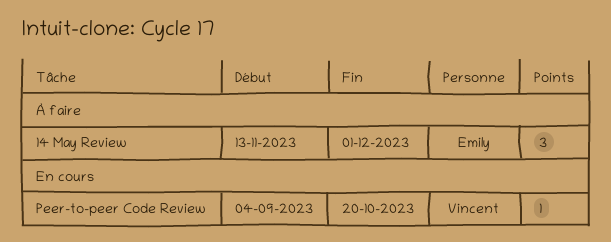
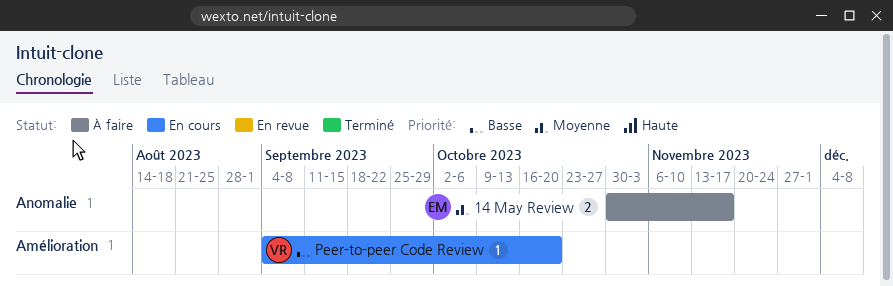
14 May Review, estimate: 3 -> 2
14 May Review, start: Nov 13 -> Oct 30
14 May Review, due: Dec 1 -> Nov 17

